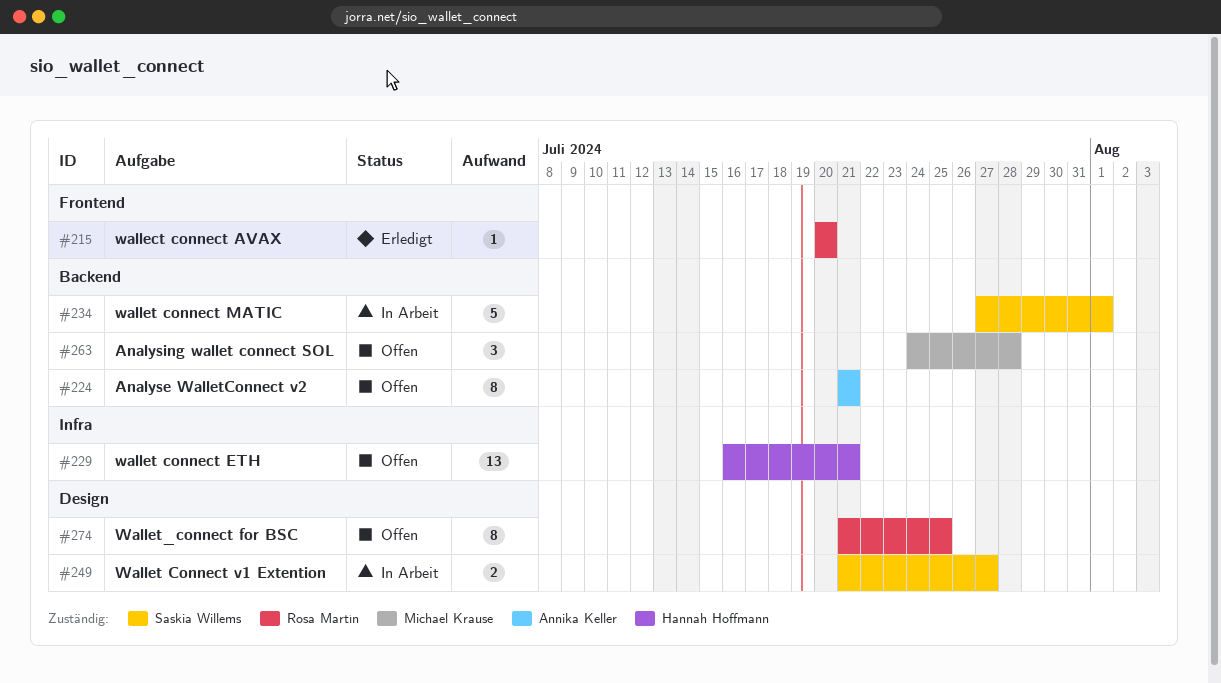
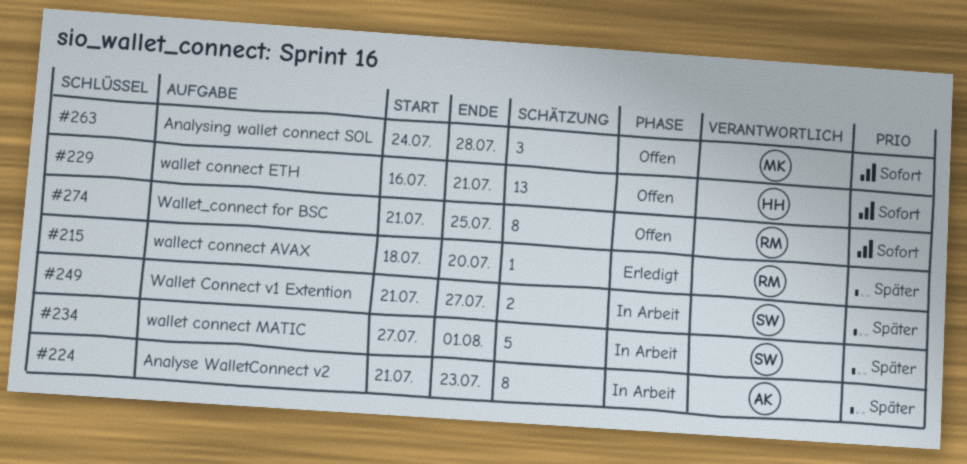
#215, start: Jul 20 -> Jul 18
#224, status: Offen -> In Arbeit
#224, due: Jul 21 -> Jul 23

